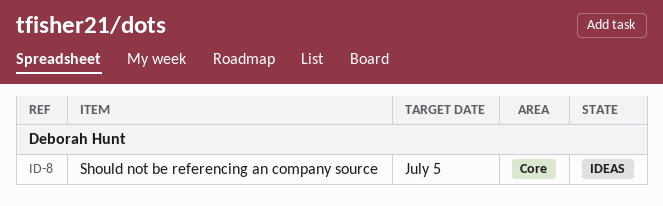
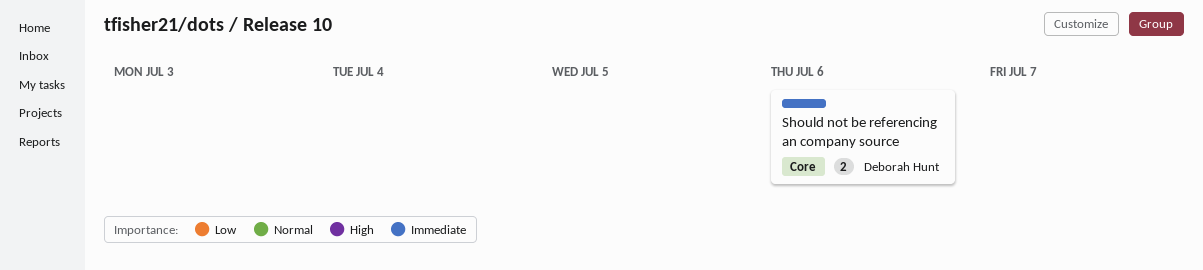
Should not be referencing an company source, due: Jul 5 -> Jul 6

